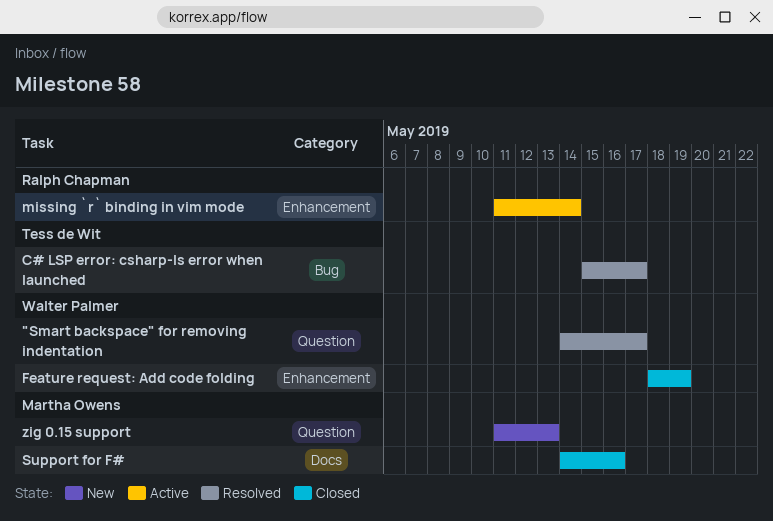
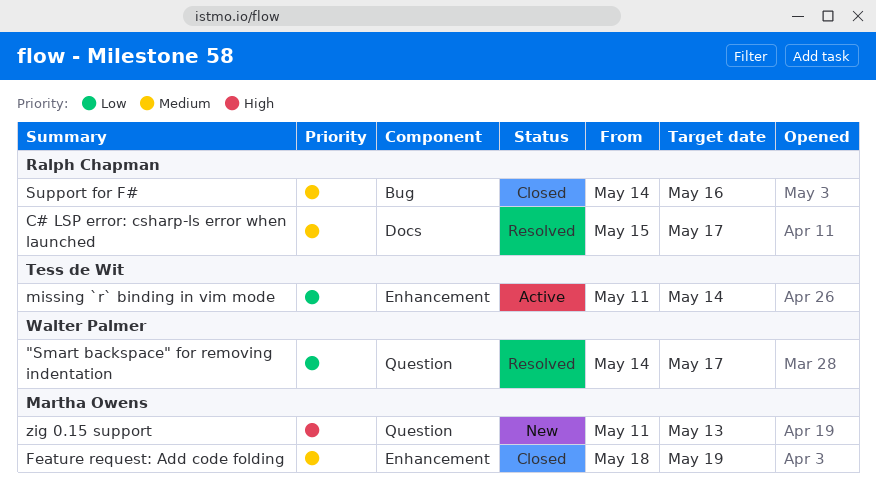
C# LSP error: csharp-ls error when launched, owner: Tess de Wit -> Ralph Chapman
C# LSP error: csharp-ls error when launched, label: Bug -> Docs
Feature request: Add code folding, owner: Walter Palmer -> Martha Owens
missing `r` binding in vim mode, owner: Ralph Chapman -> Tess de Wit
Support for F#, owner: Martha Owens -> Ralph Chapman
Support for F#, label: Docs -> Bug

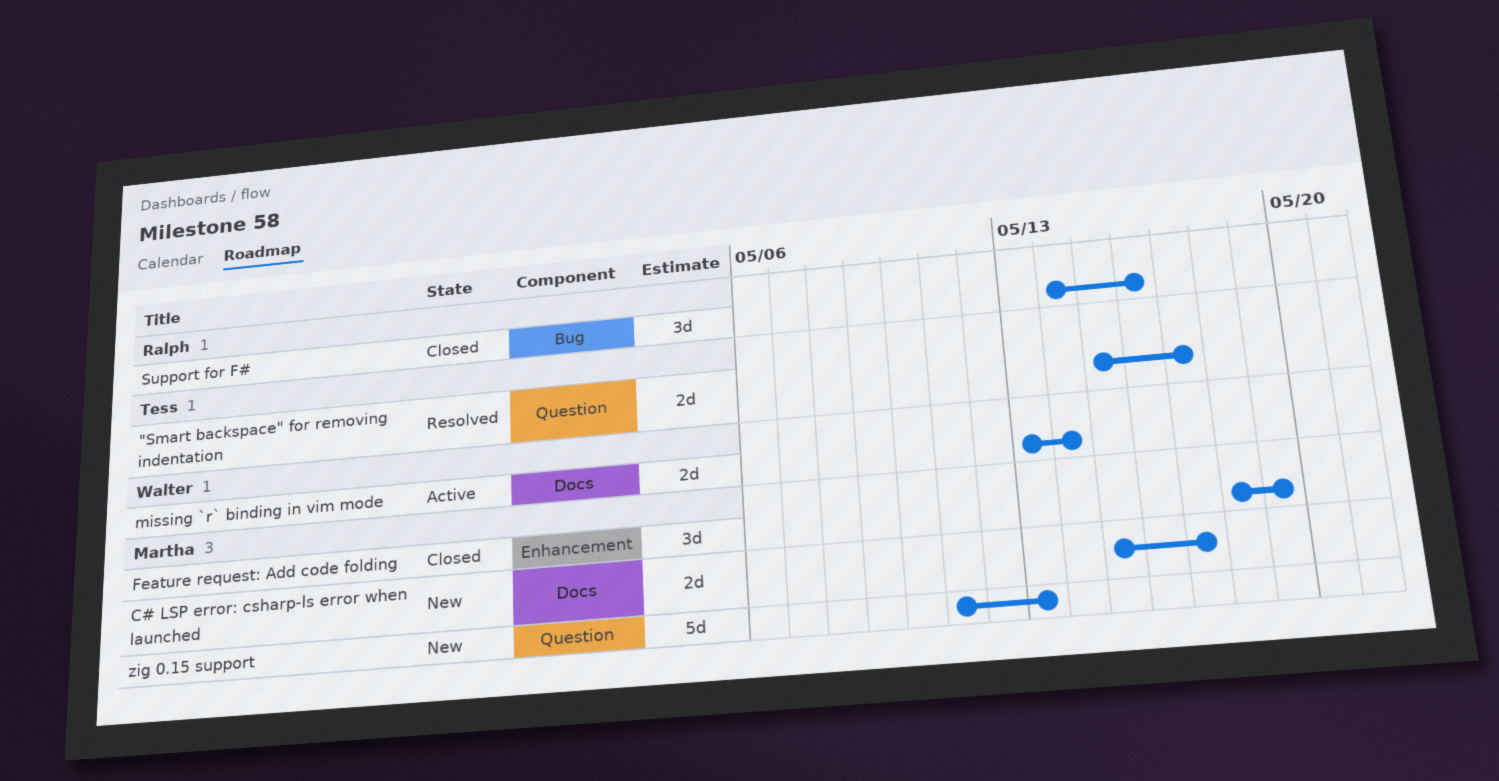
"Smart backspace" for removing indentation, owner: Walter Palmer -> Tess de Wit
"Smart backspace" for removing indentation, start: May 14 -> May 15
C# LSP error: csharp-ls error when launched, status: Resolved -> New
C# LSP error: csharp-ls error when launched, owner: Ralph Chapman -> Martha Owens
missing `r` binding in vim mode, owner: Tess de Wit -> Walter Palmer
missing `r` binding in vim mode, label: Enhancement -> Docs
missing `r` binding in vim mode, start: May 11 -> May 13

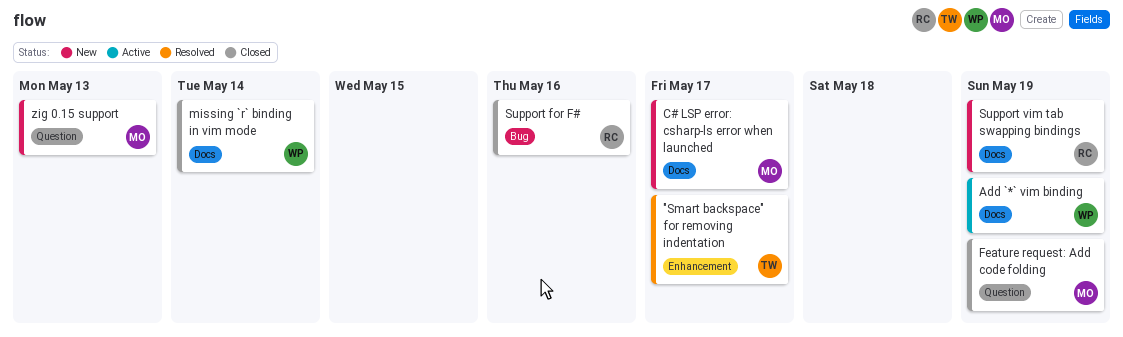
"Smart backspace" for removing indentation, label: Question -> Enhancement
Add `*` vim binding: none -> present
Feature request: Add code folding, label: Enhancement -> Question
missing `r` binding in vim mode, status: Active -> Closed
Support vim tab swapping bindings: none -> present

